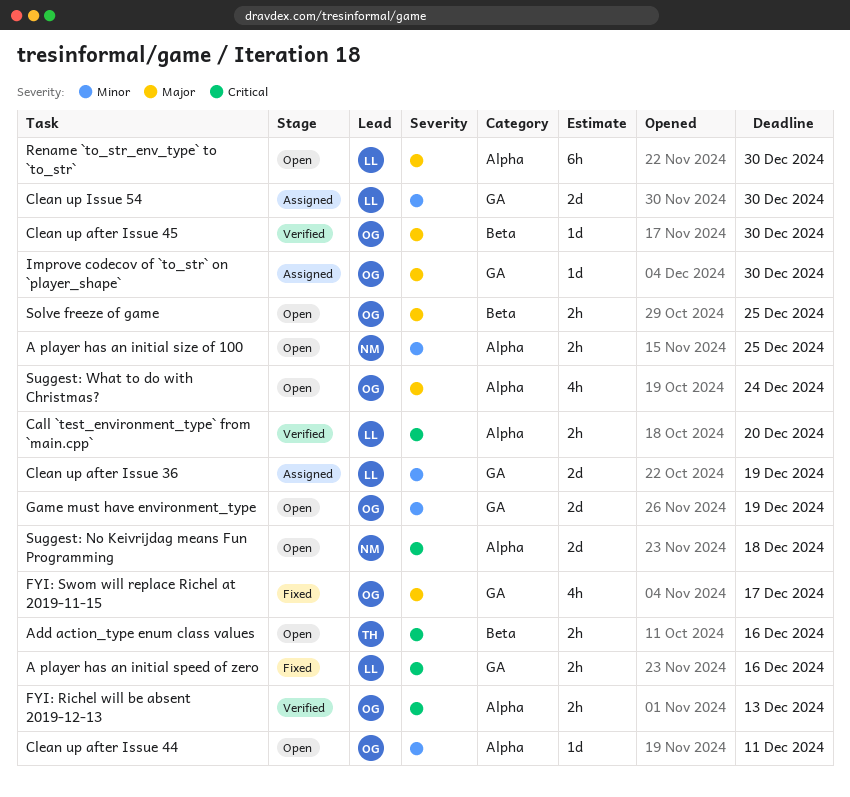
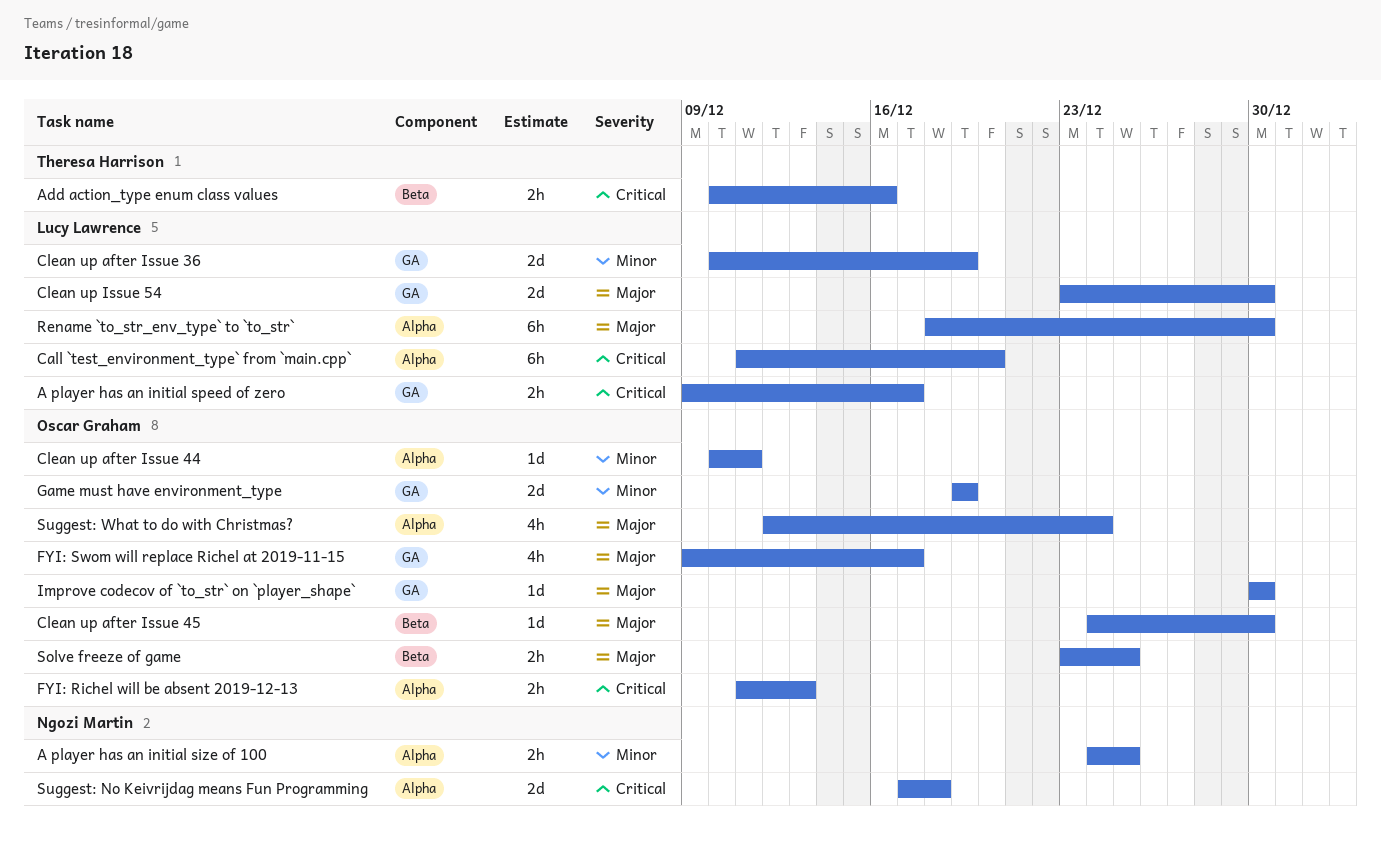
A player has an initial speed of zero, due: Dec 16 -> Dec 17
Call `test_environment_type` from `main.cpp`, estimate: 2h -> 6h
Clean up Issue 54, priority: Minor -> Major

